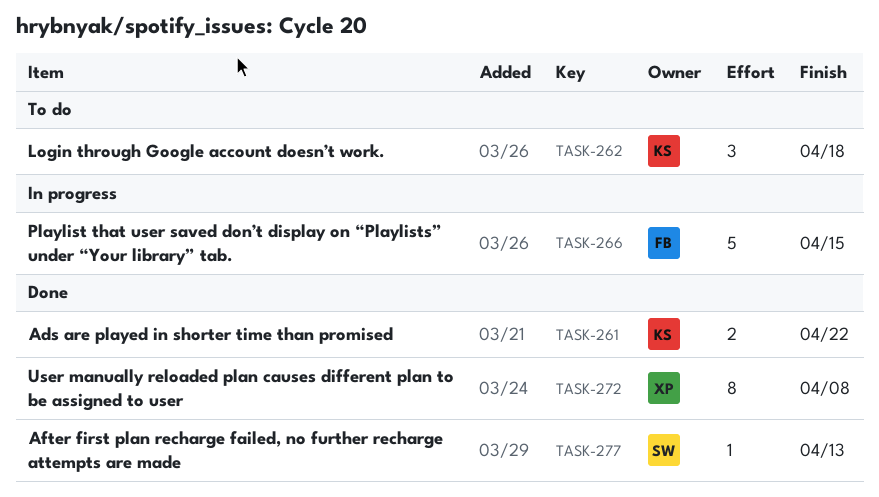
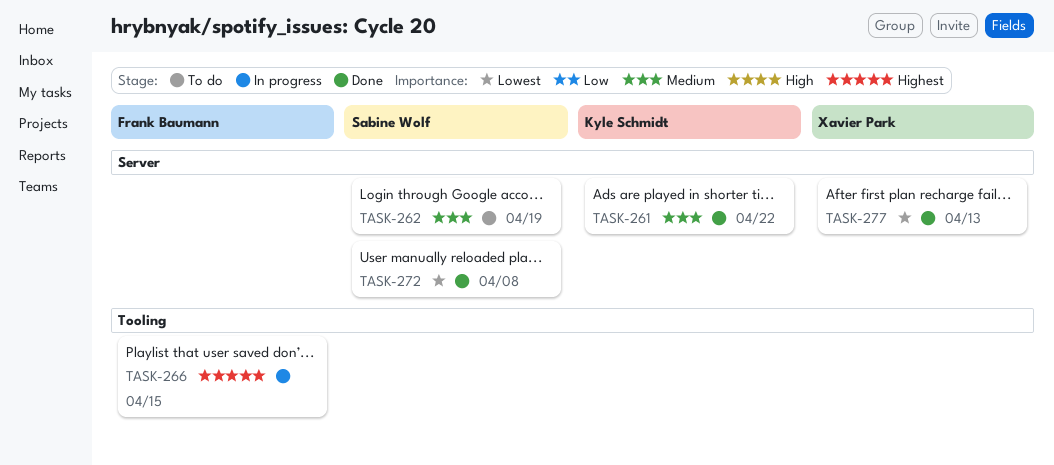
TASK-262, owner: Kyle Schmidt -> Sabine Wolf
TASK-262, due: Apr 18 -> Apr 19
TASK-272, owner: Xavier Park -> Sabine Wolf
TASK-277, owner: Sabine Wolf -> Xavier Park

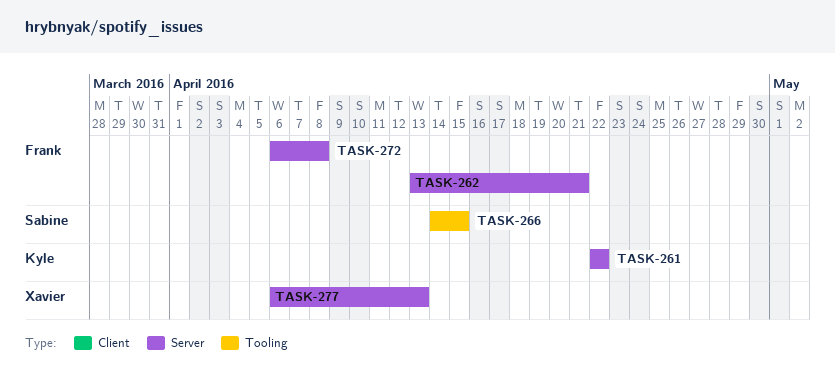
TASK-262, owner: Sabine Wolf -> Frank Baumann
TASK-262, due: Apr 19 -> Apr 21
TASK-266, owner: Frank Baumann -> Sabine Wolf
TASK-272, owner: Sabine Wolf -> Frank Baumann

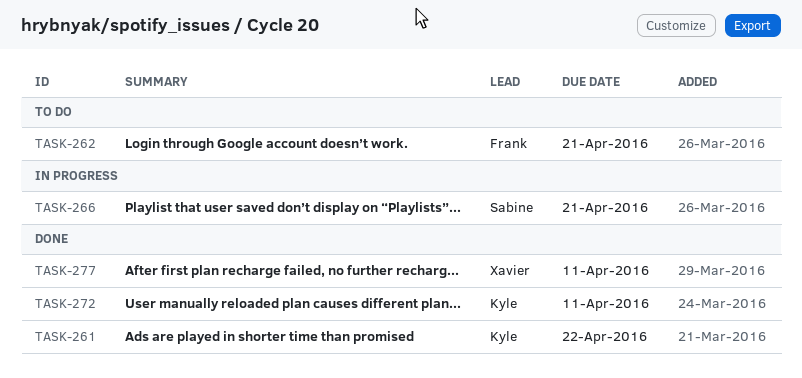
TASK-266, due: Apr 15 -> Apr 21
TASK-272, owner: Frank -> Kyle
TASK-272, due: Apr 8 -> Apr 11
TASK-277, due: Apr 13 -> Apr 11

